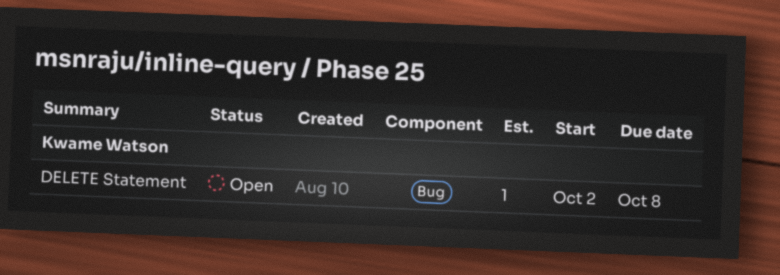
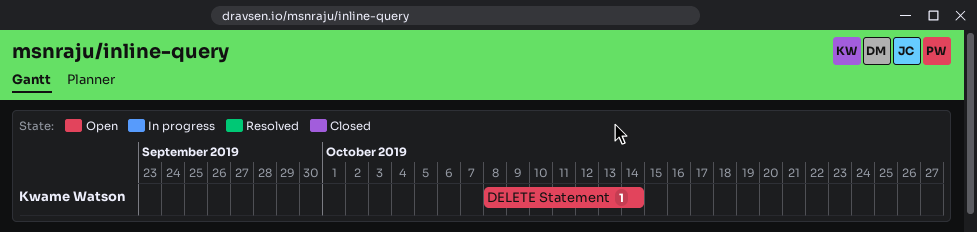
DELETE Statement, start: Oct 2 -> Oct 8
DELETE Statement, due: Oct 8 -> Oct 14

